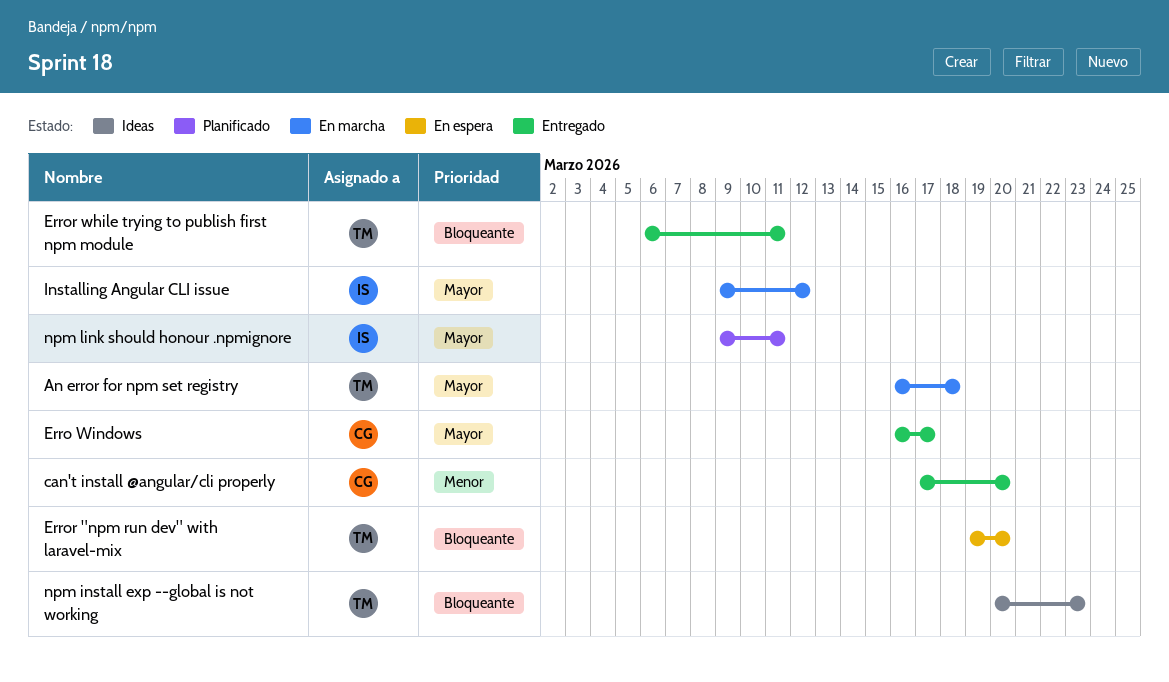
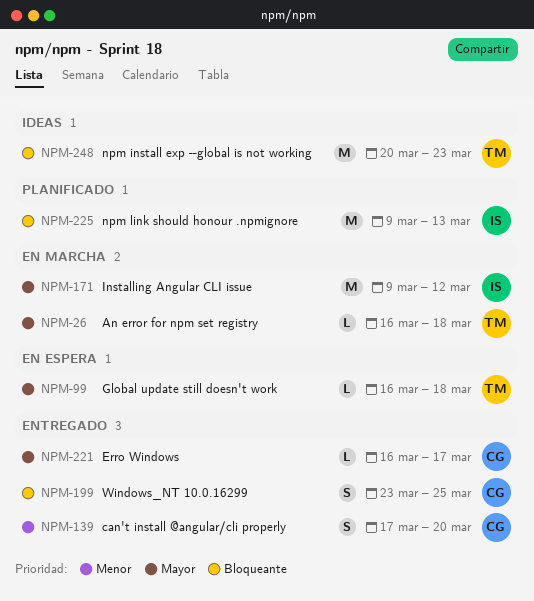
Error "npm run dev" with laravel-mix: present -> none
Error while trying to publish first npm module: present -> none
Global update still doesn't work: none -> present
npm link should honour .npmignore, priority: Mayor -> Bloqueante
npm link should honour .npmignore, due: Mar 11 -> Mar 13
Windows_NT 10.0.16299: none -> present

